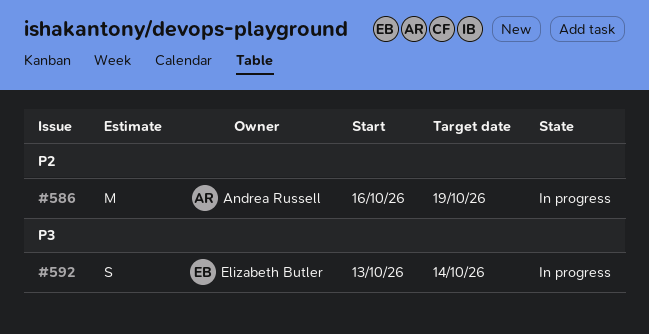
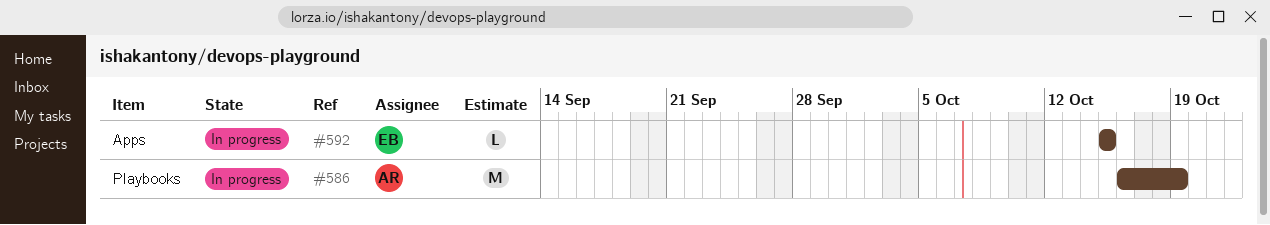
#592, estimate: S -> L
#592, start: Oct 13 -> Oct 15
#592, due: Oct 14 -> Oct 15

